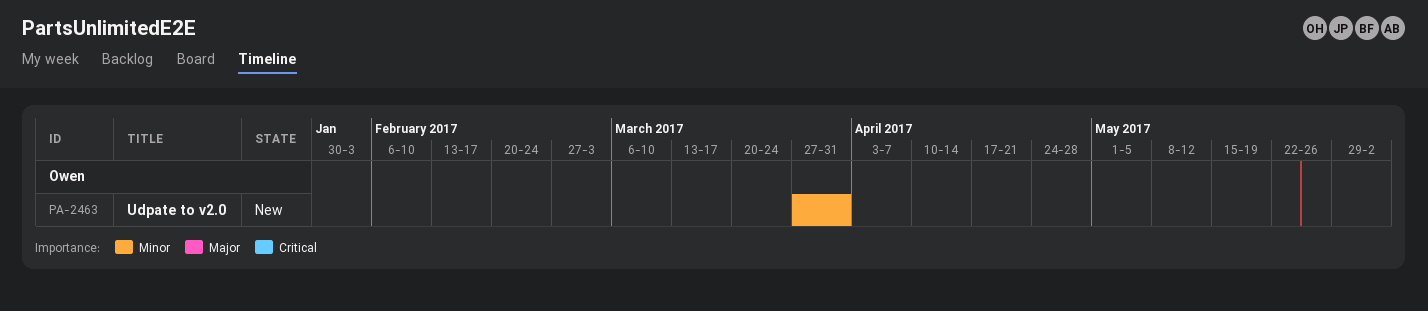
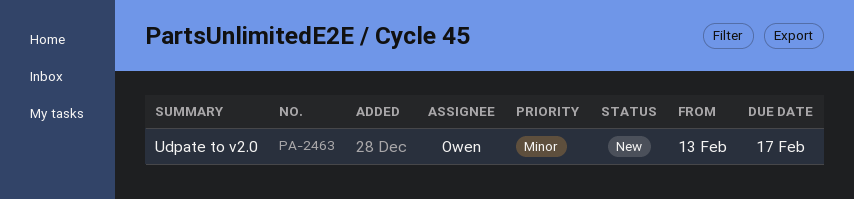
PA-2463, start: Mar 27 -> Feb 13
PA-2463, due: Mar 31 -> Feb 17

